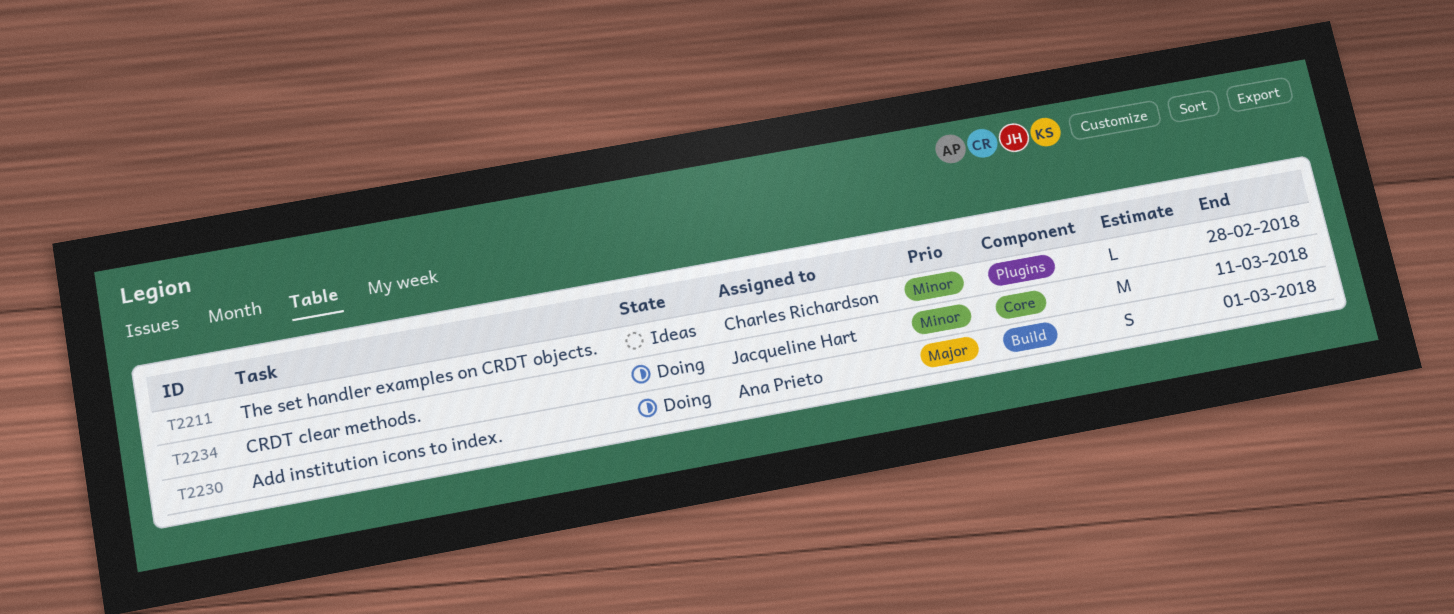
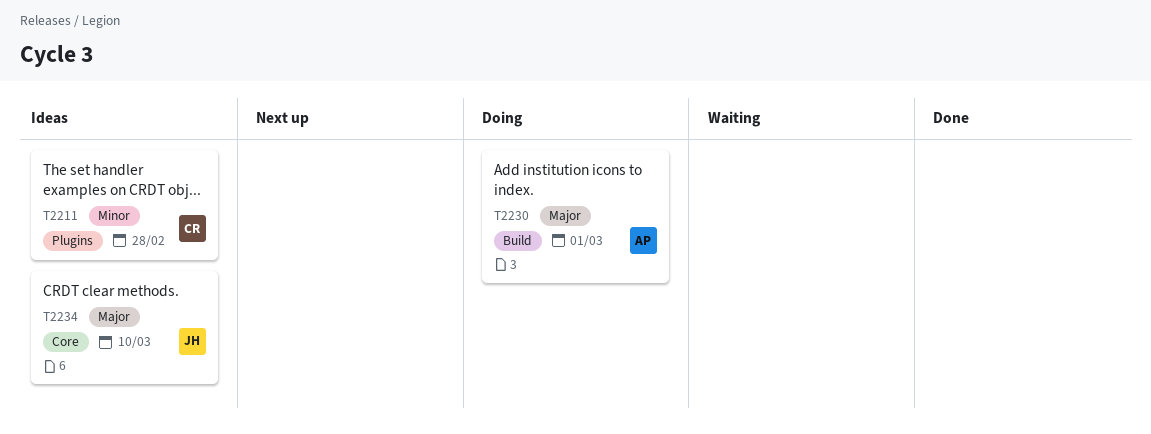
T2234, status: Doing -> Ideas
T2234, priority: Minor -> Major
T2234, due: Mar 11 -> Mar 10

